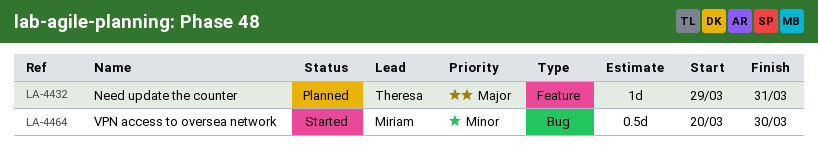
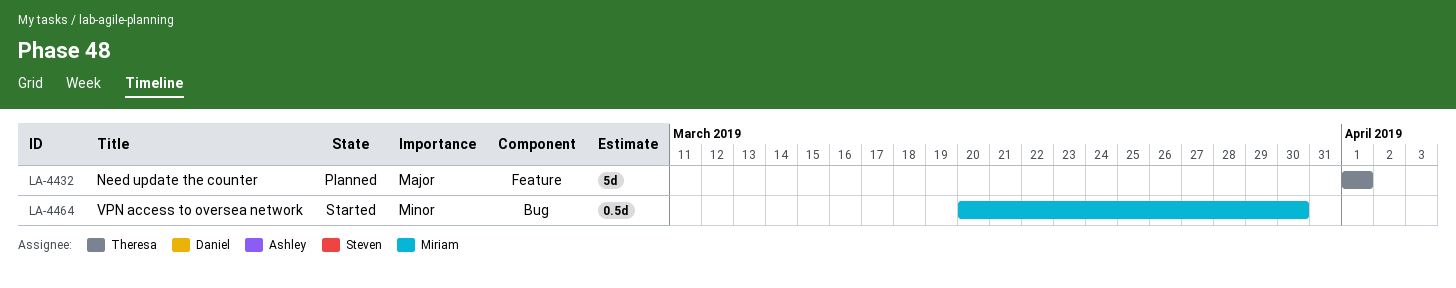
LA-4432, estimate: 1d -> 5d
LA-4432, start: Mar 29 -> Apr 1
LA-4432, due: Mar 31 -> Apr 1

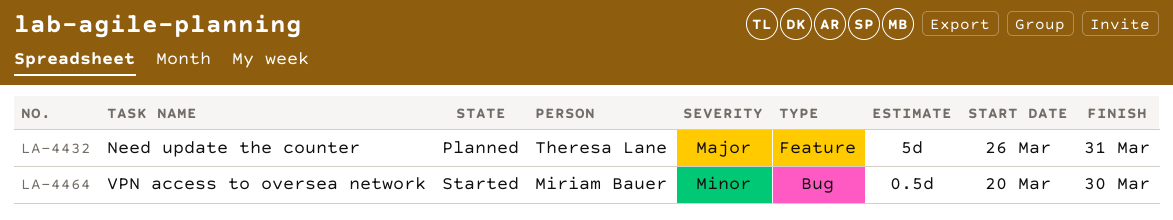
LA-4432, start: Apr 1 -> Mar 26
LA-4432, due: Apr 1 -> Mar 31

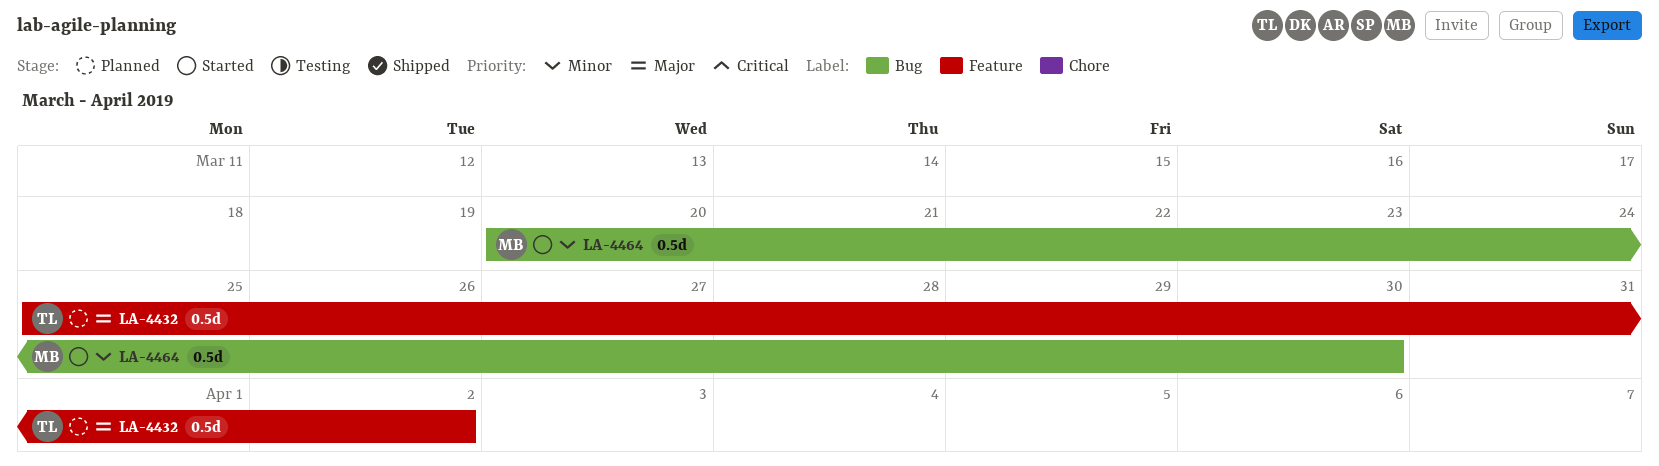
LA-4432, estimate: 5d -> 0.5d
LA-4432, start: Mar 26 -> Mar 25
LA-4432, due: Mar 31 -> Apr 2

